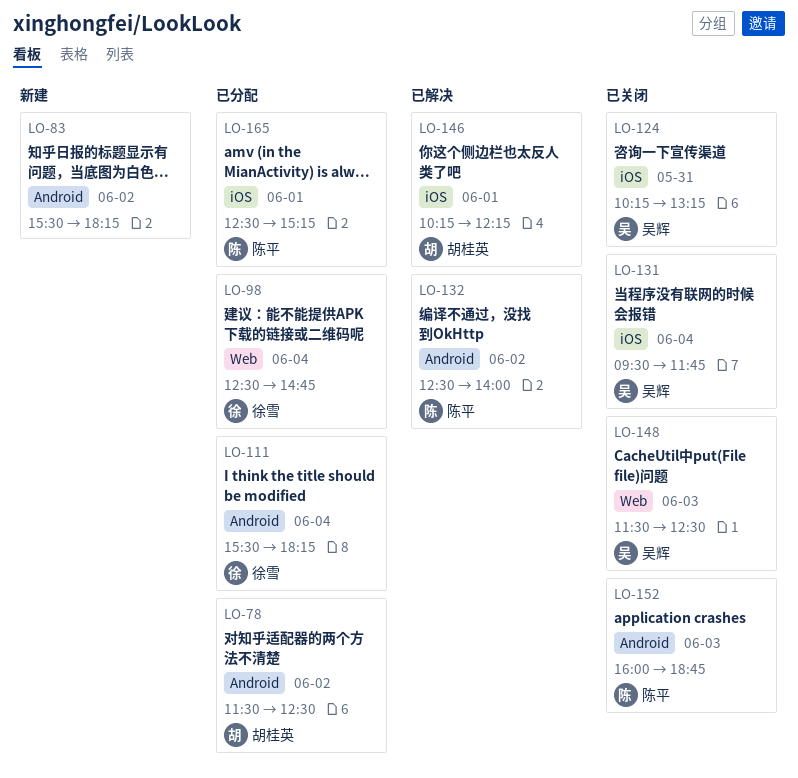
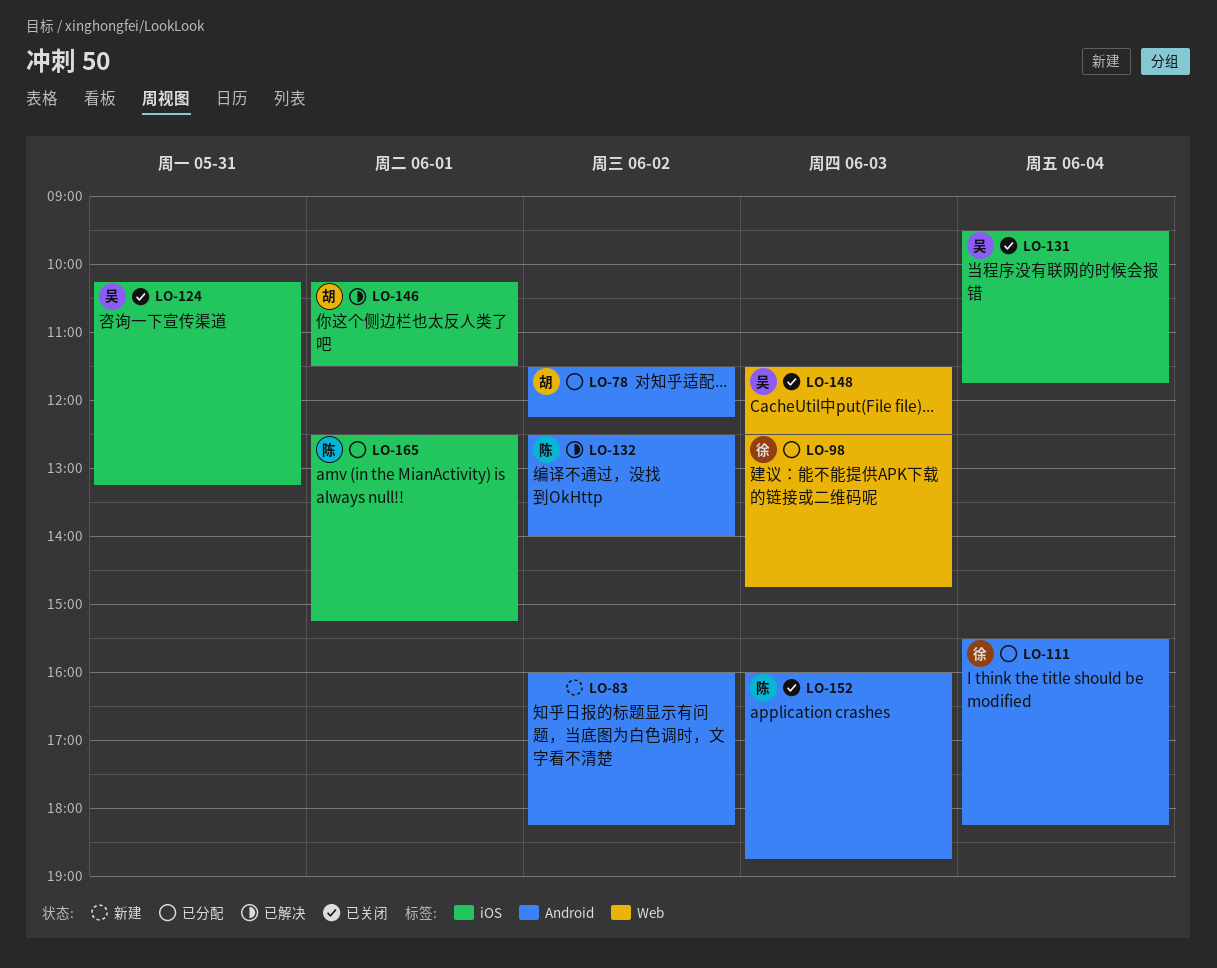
LO-78, ends: 12:30 -> 12:15
LO-83, begins: 15:30 -> 16:00
LO-98, day: Jun 4 -> Jun 3
LO-146, ends: 12:15 -> 11:30

